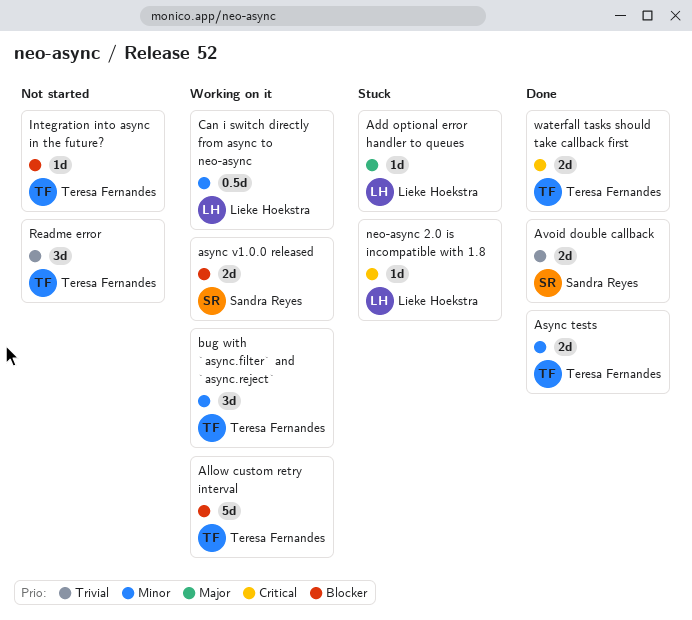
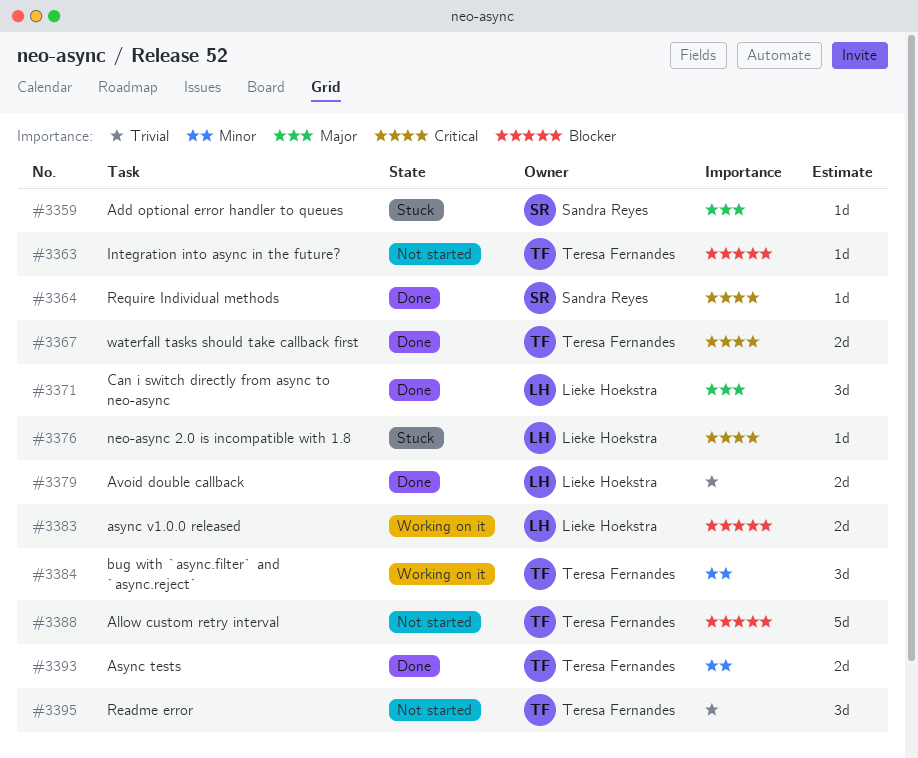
Add optional error handler to queues, owner: Lieke Hoekstra -> Sandra Reyes
Allow custom retry interval, status: Working on it -> Not started
async v1.0.0 released, owner: Sandra Reyes -> Lieke Hoekstra
Avoid double callback, owner: Sandra Reyes -> Lieke Hoekstra
Can i switch directly from async to neo-async, status: Working on it -> Done
Can i switch directly from async to neo-async, priority: Minor -> Major
Can i switch directly from async to neo-async, estimate: 0.5d -> 3d
Require Individual methods: none -> present

